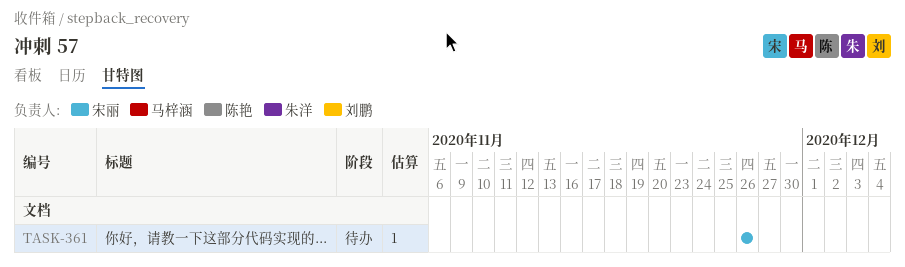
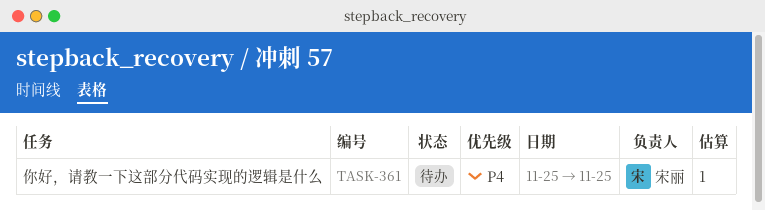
TASK-361, start: Nov 26 -> Nov 25
TASK-361, due: Nov 26 -> Nov 25

